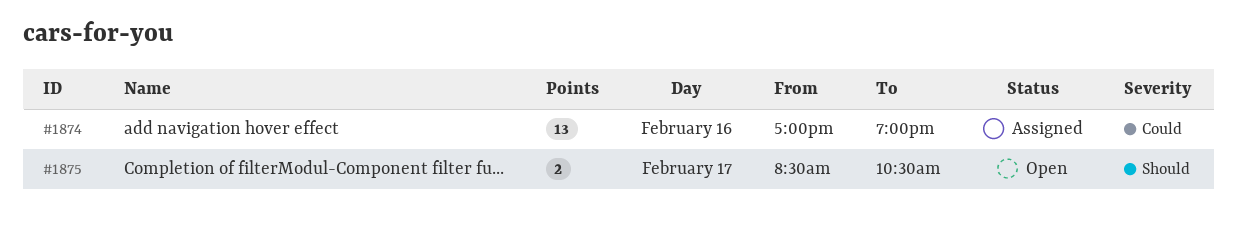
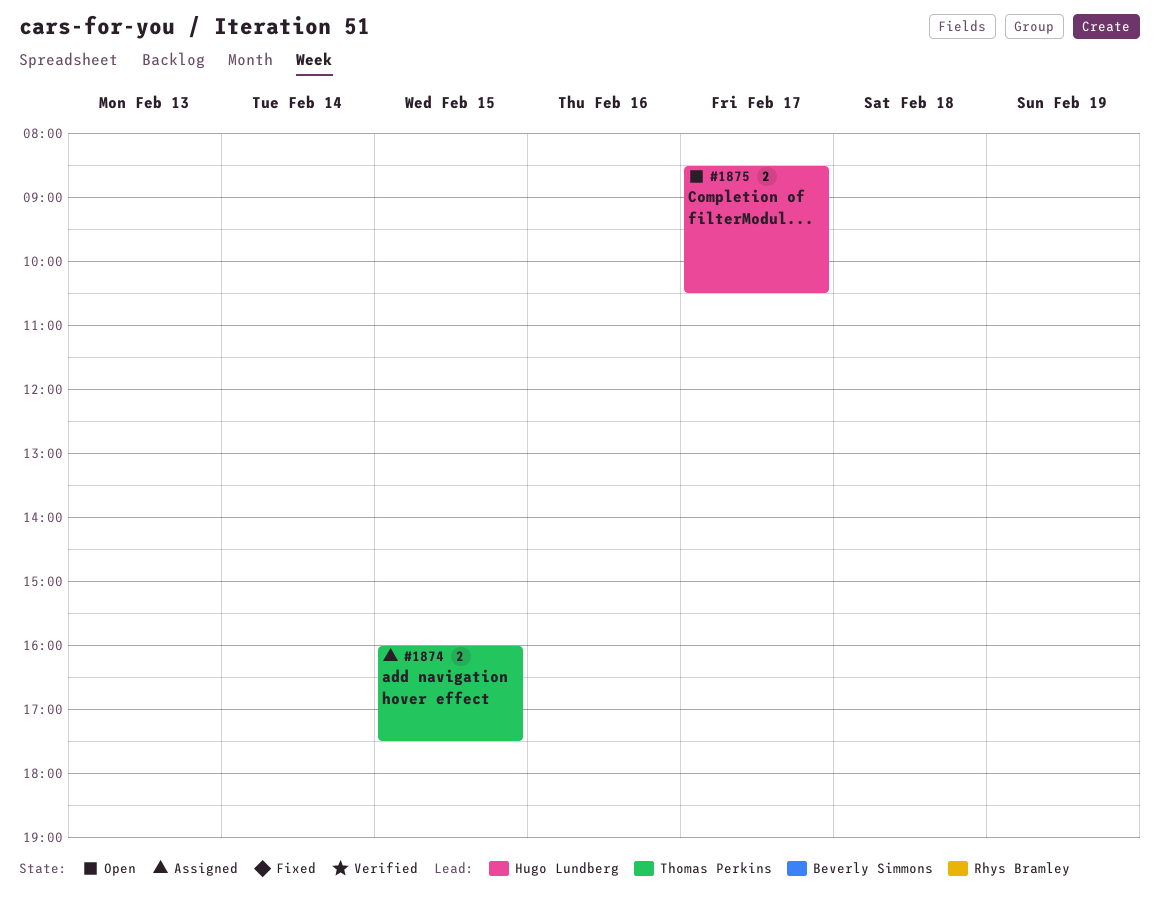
#1874, estimate: 13 -> 2
#1874, day: Feb 16 -> Feb 15
#1874, begins: 17:00 -> 16:00
#1874, ends: 19:00 -> 17:30

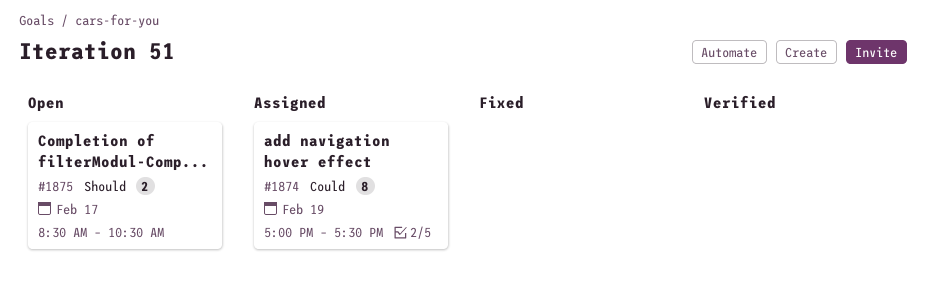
#1874, estimate: 2 -> 8
#1874, day: Feb 15 -> Feb 19
#1874, begins: 16:00 -> 17:00

